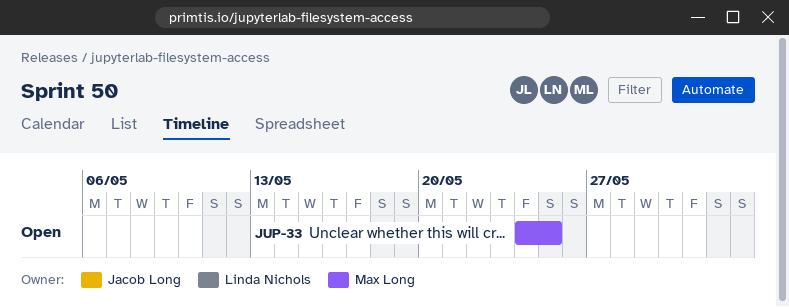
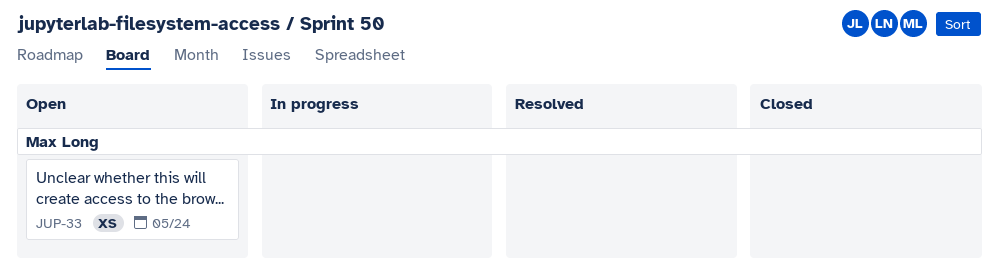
JUP-33, due: May 25 -> May 24

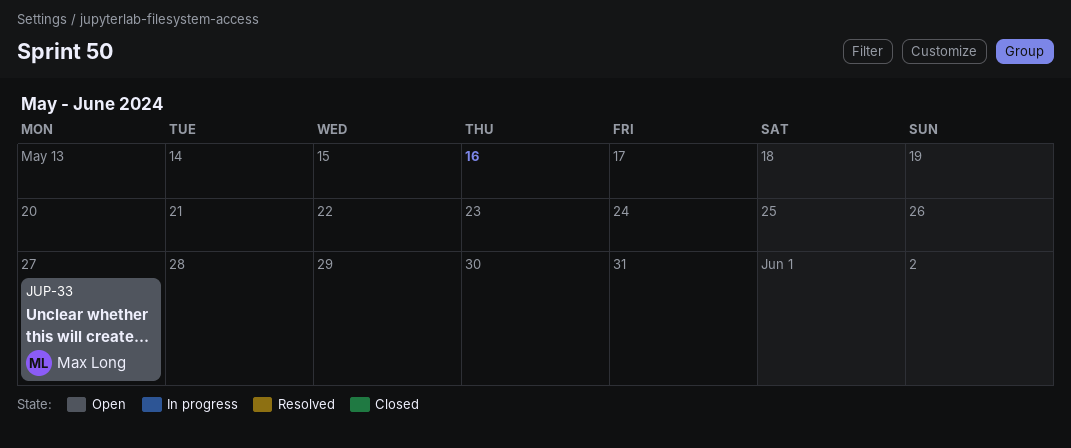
JUP-33, due: May 24 -> May 27

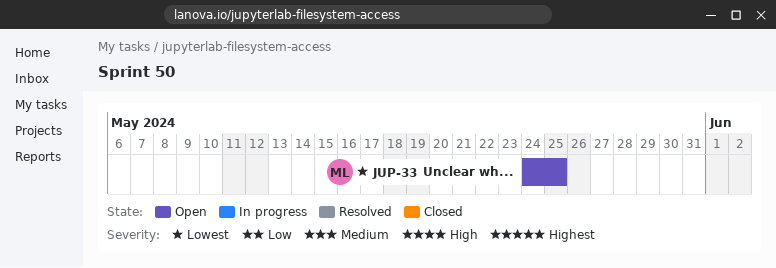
JUP-33, due: May 27 -> May 25

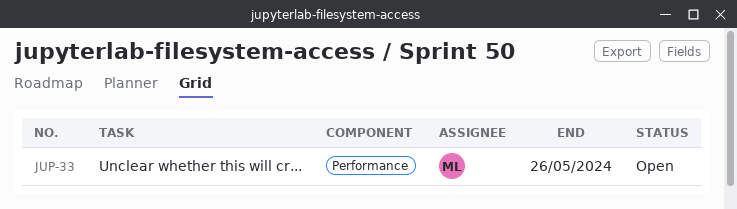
JUP-33, due: May 25 -> May 26

